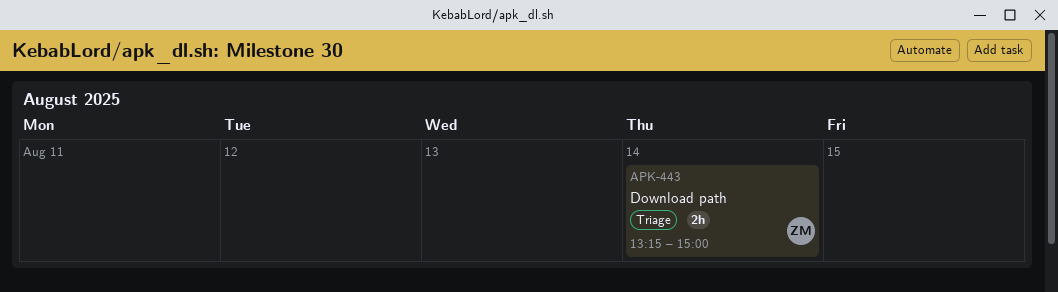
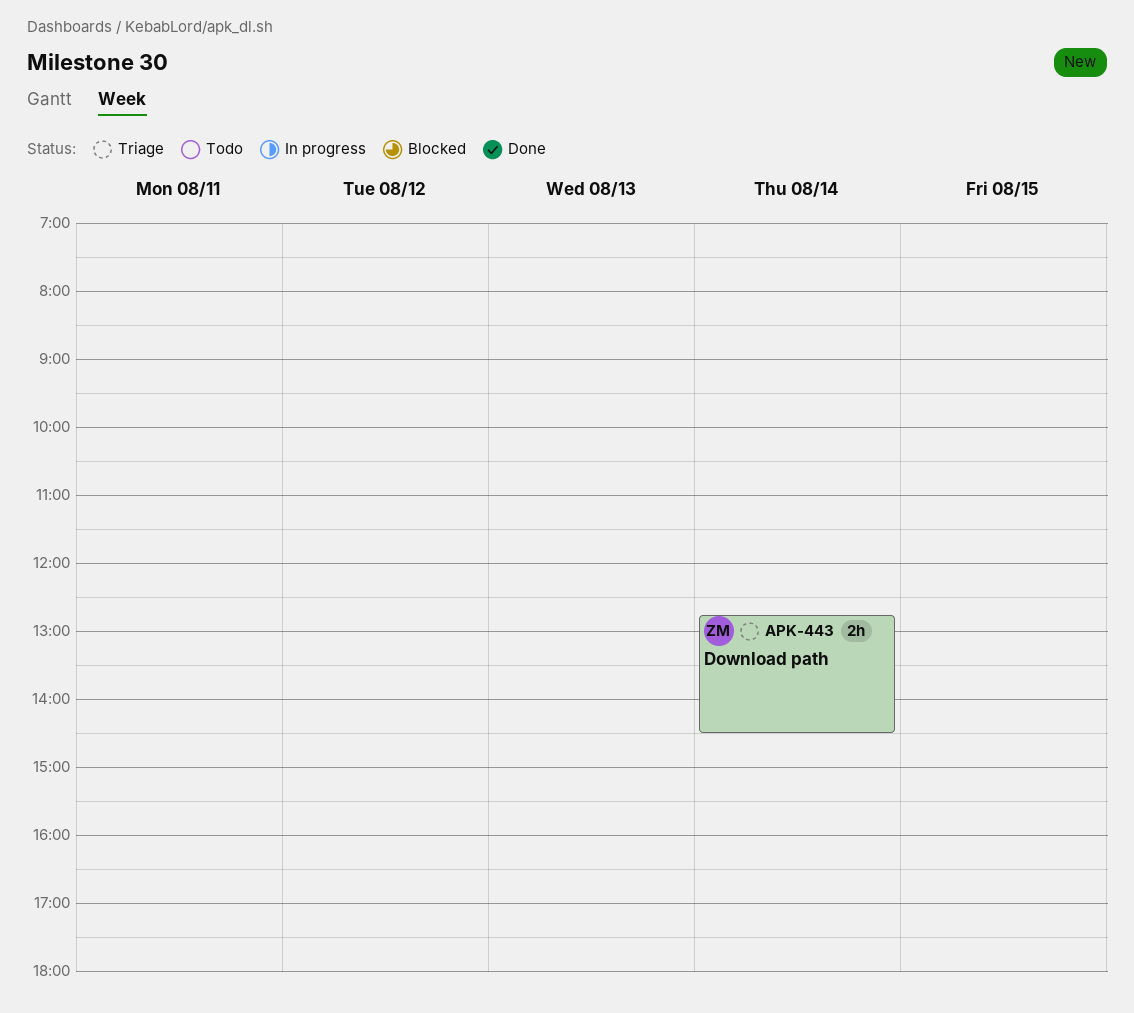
APK-443, begins: 13:15 -> 12:45
APK-443, ends: 15:00 -> 14:30

